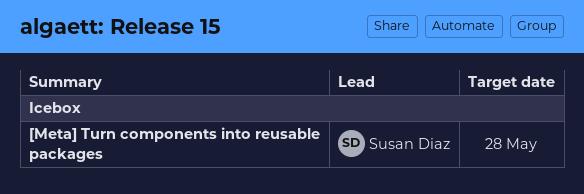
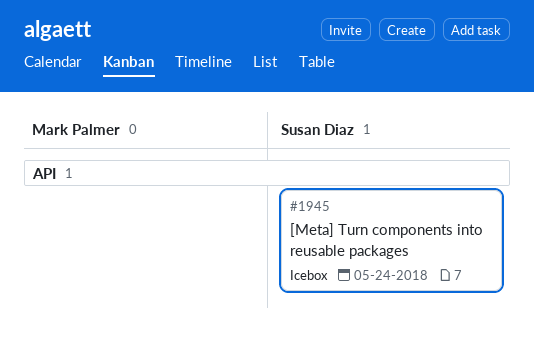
[Meta] Turn components into reusable packages, due: May 28 -> May 24

